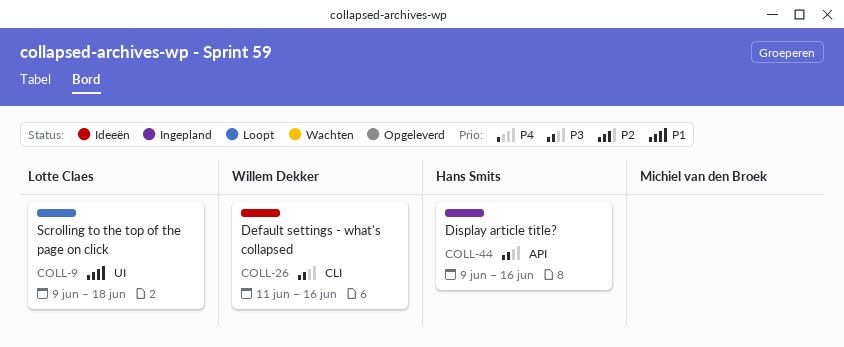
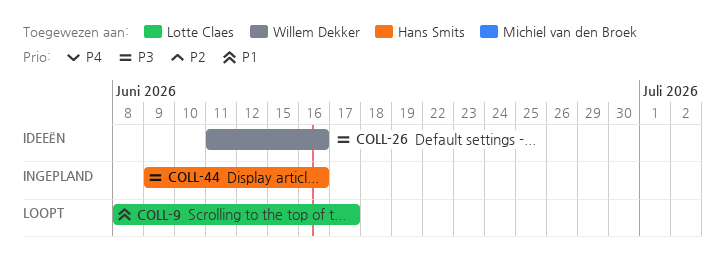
COLL-9, start: Jun 9 -> Jun 8
COLL-9, due: Jun 18 -> Jun 17

